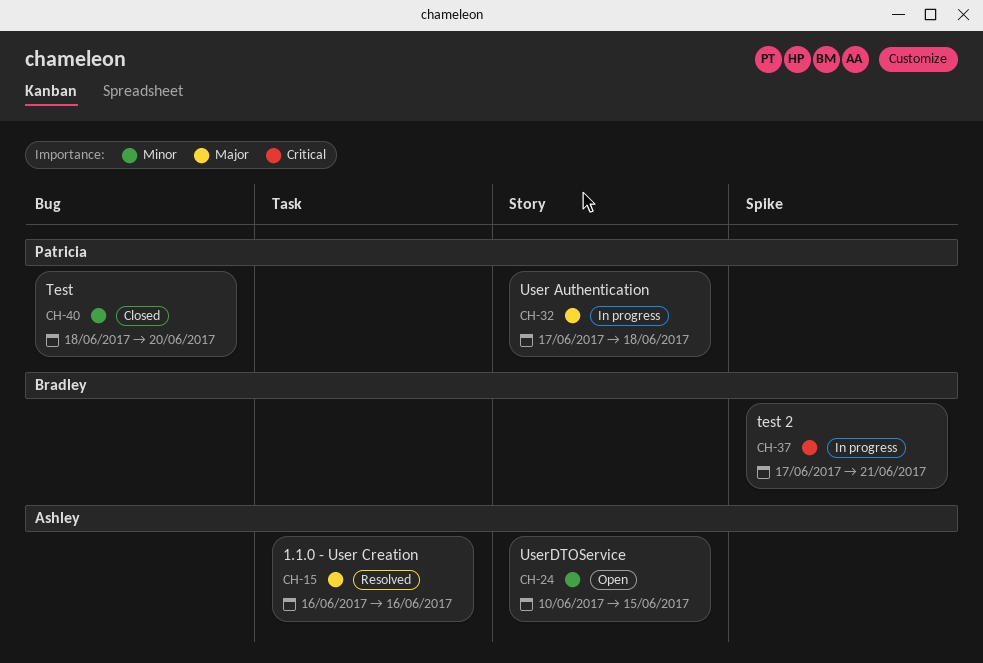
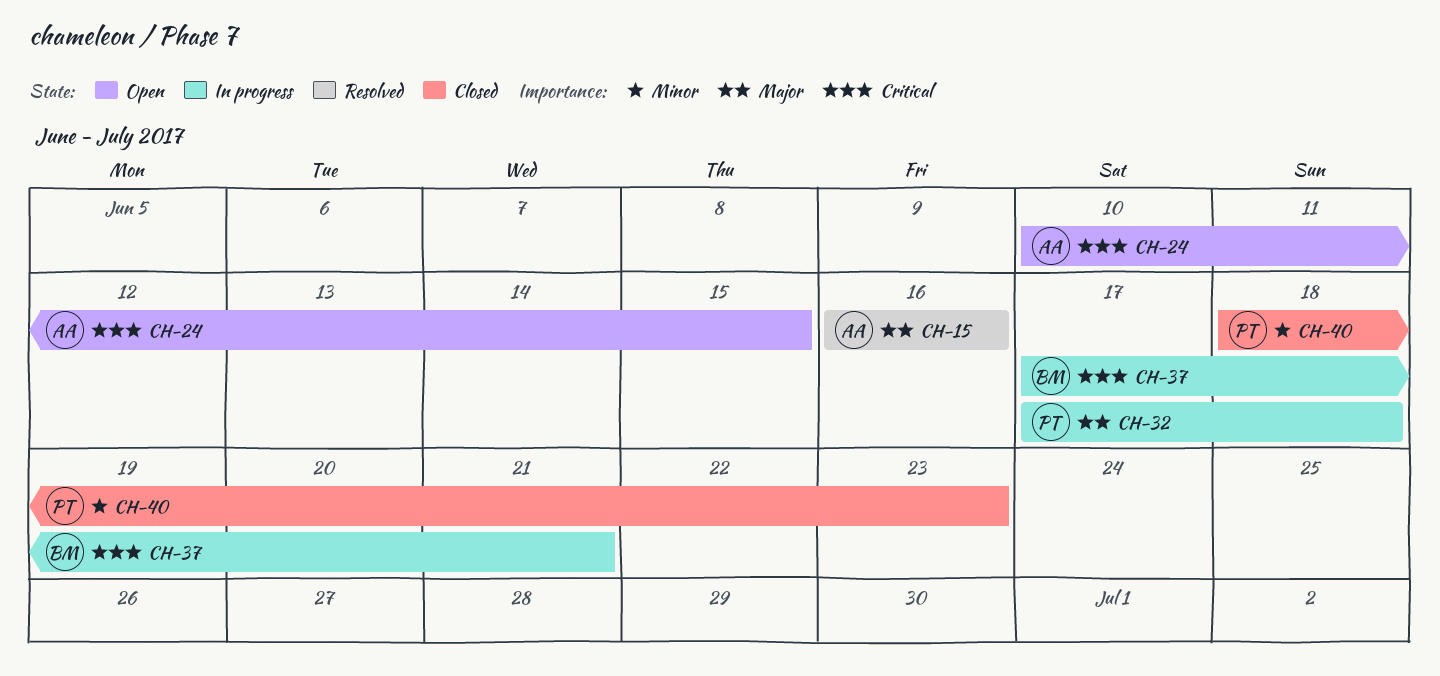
CH-24, priority: Minor -> Critical
CH-40, due: Jun 20 -> Jun 23

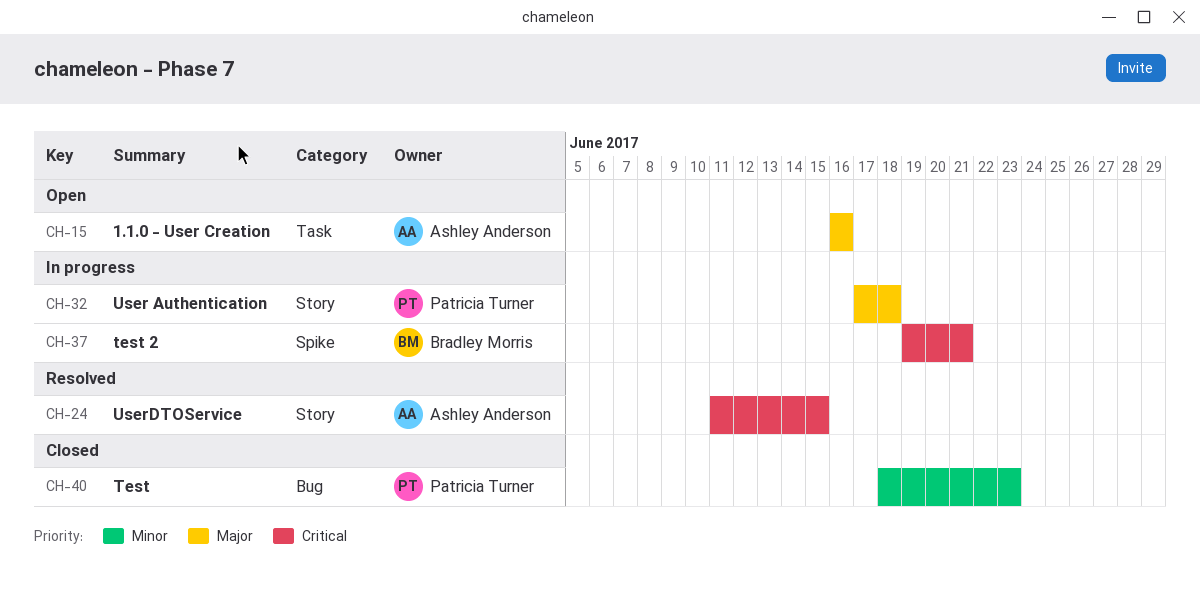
CH-15, status: Resolved -> Open
CH-24, status: Open -> Resolved
CH-24, start: Jun 10 -> Jun 11
CH-37, start: Jun 17 -> Jun 19

